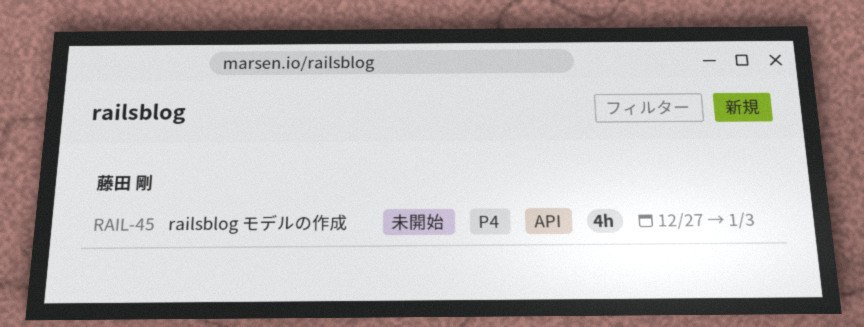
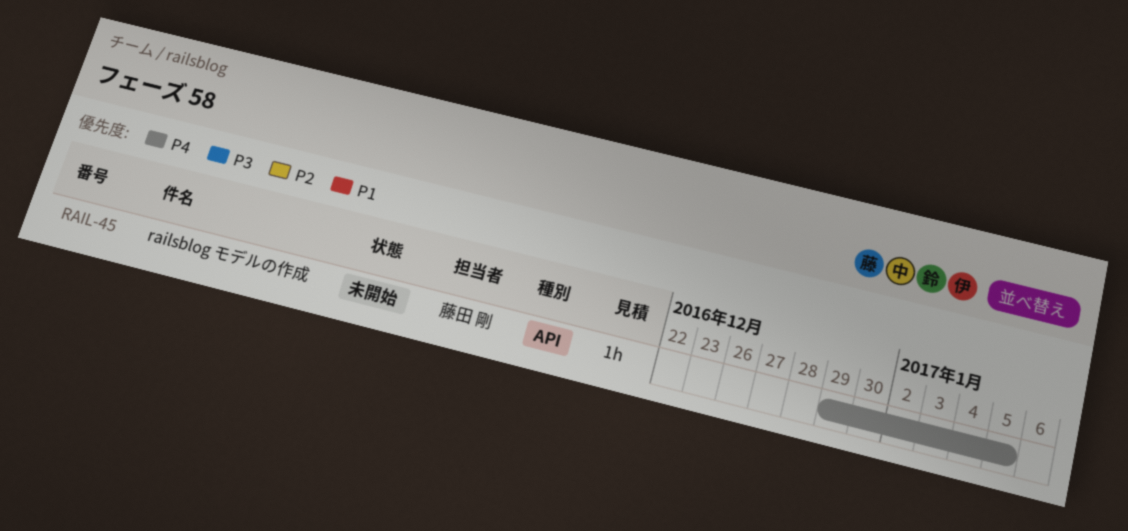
RAIL-45, estimate: 4h -> 1h
RAIL-45, start: Dec 27 -> Dec 29
RAIL-45, due: Jan 3 -> Jan 5

